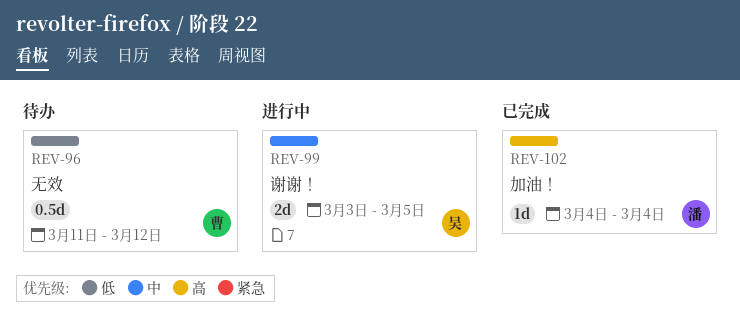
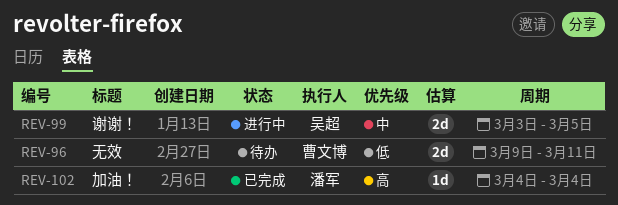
REV-96, estimate: 0.5d -> 2d
REV-96, start: Mar 11 -> Mar 9
REV-96, due: Mar 12 -> Mar 11

